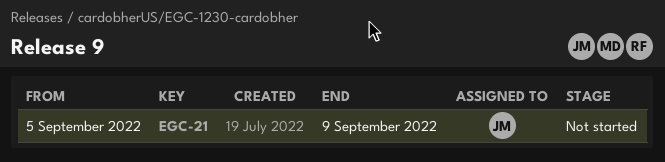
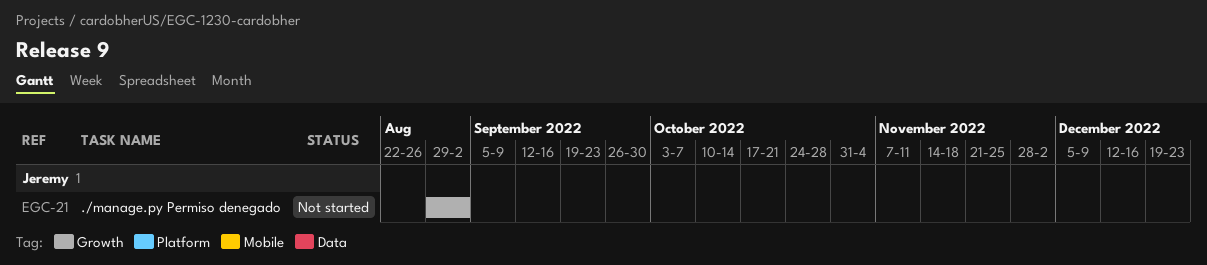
EGC-21, start: Sep 5 -> Aug 29
EGC-21, due: Sep 9 -> Sep 2

